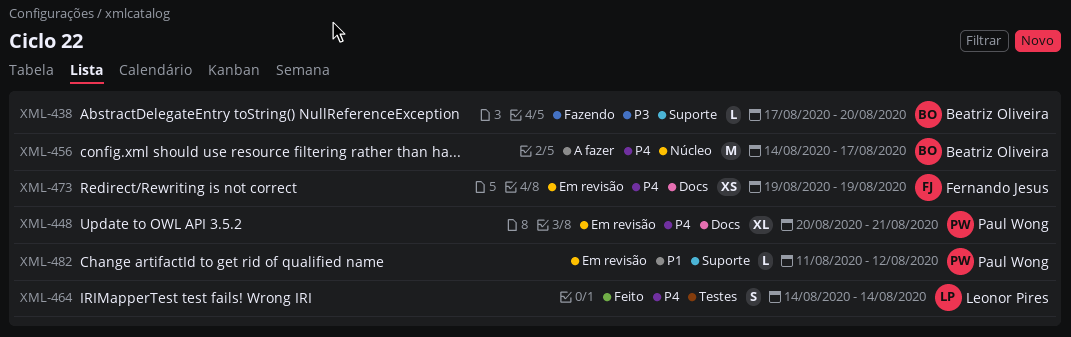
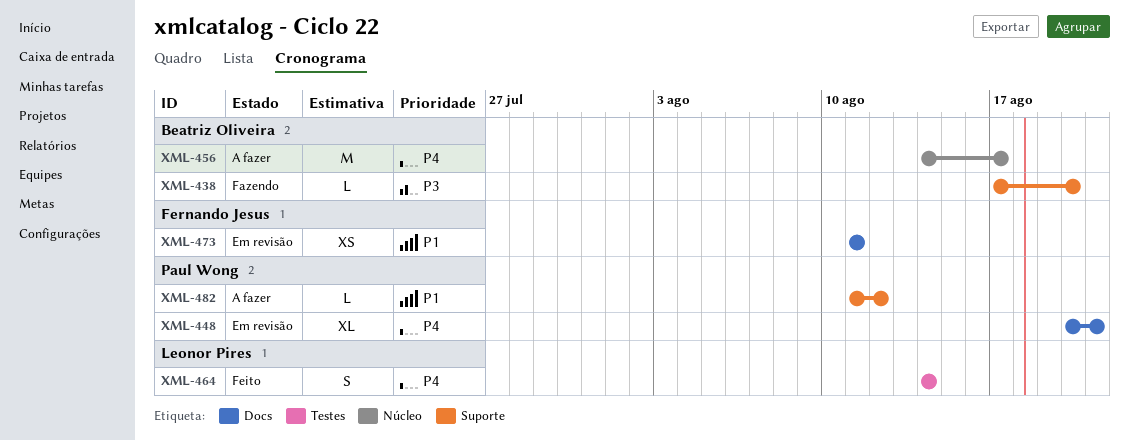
XML-473, priority: P4 -> P1
XML-473, start: Aug 19 -> Aug 11
XML-473, due: Aug 19 -> Aug 11
XML-482, status: Em revisão -> A fazer

